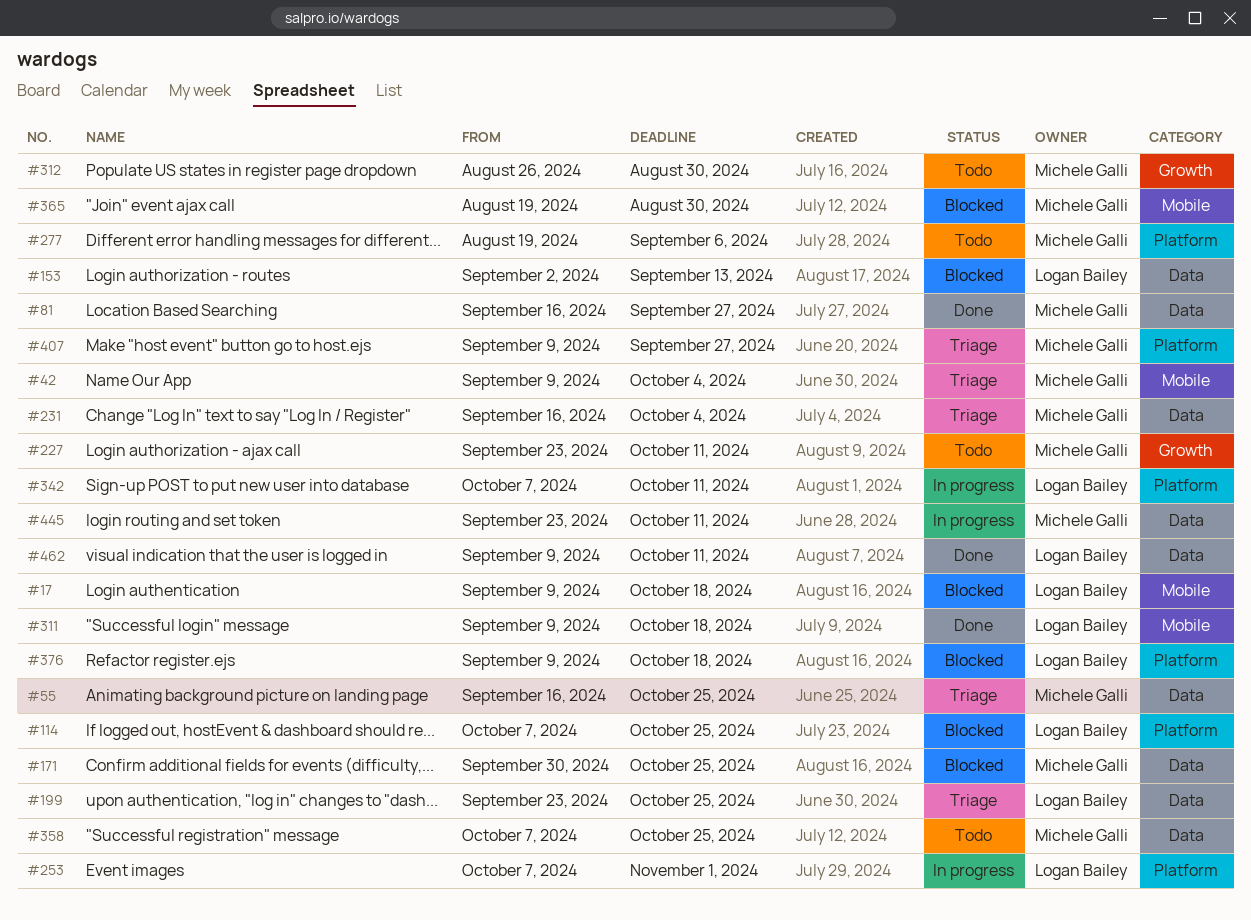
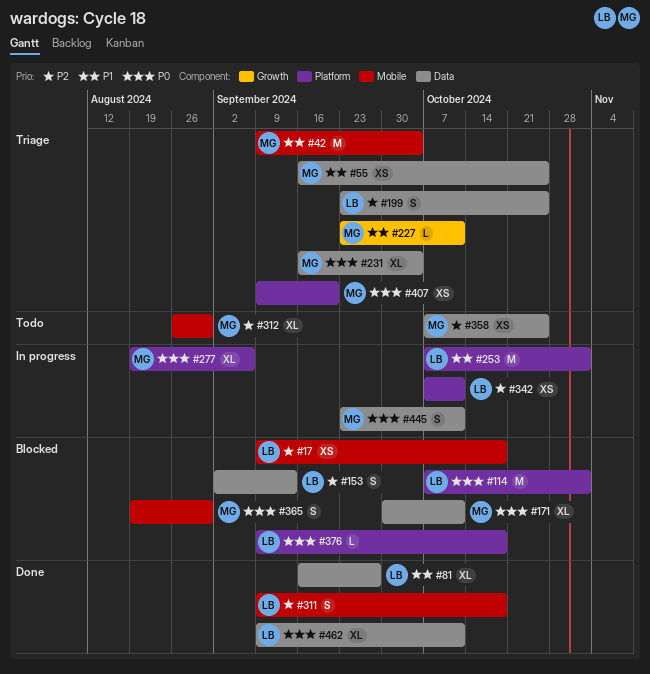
#81, owner: Michele Galli -> Logan Bailey
#114, due: Oct 25 -> Nov 1
#171, due: Oct 25 -> Oct 11
#227, status: Todo -> Triage
#277, status: Todo -> In progress
#312, label: Growth -> Mobile
#407, due: Sep 27 -> Sep 20

